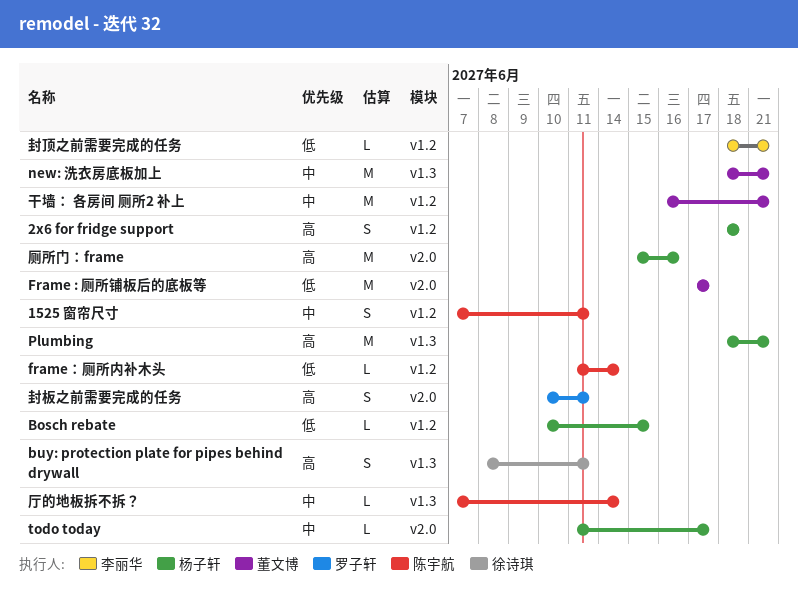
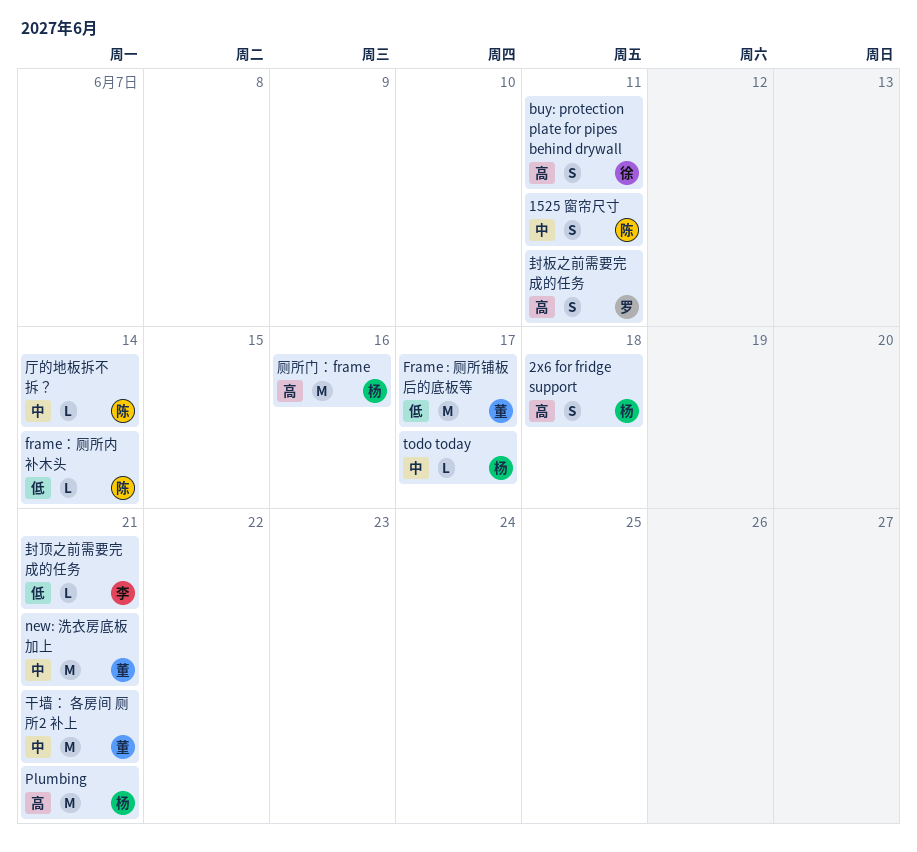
Bosch rebate: present -> none

